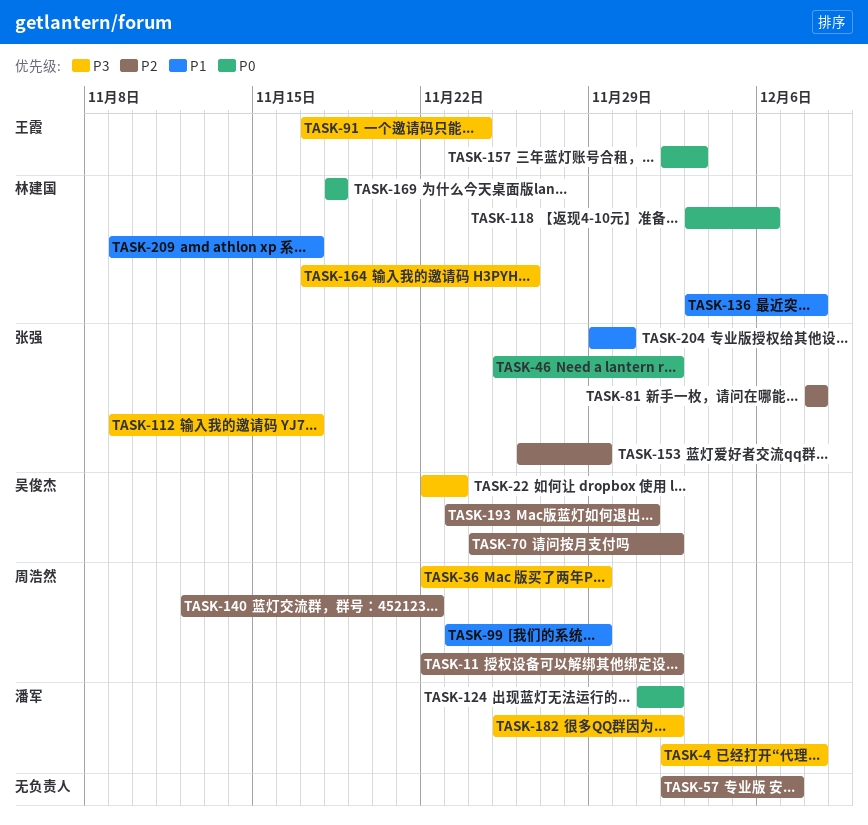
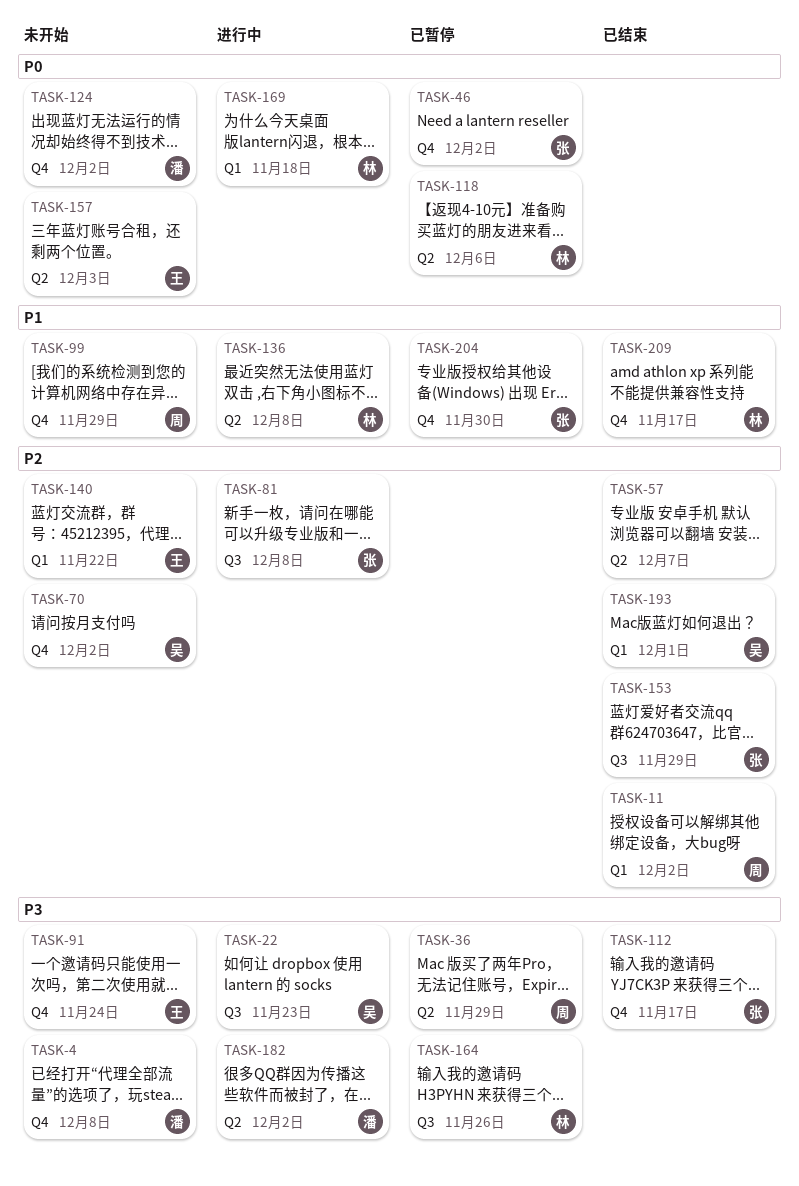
TASK-140, owner: 周浩然 -> 王霞

